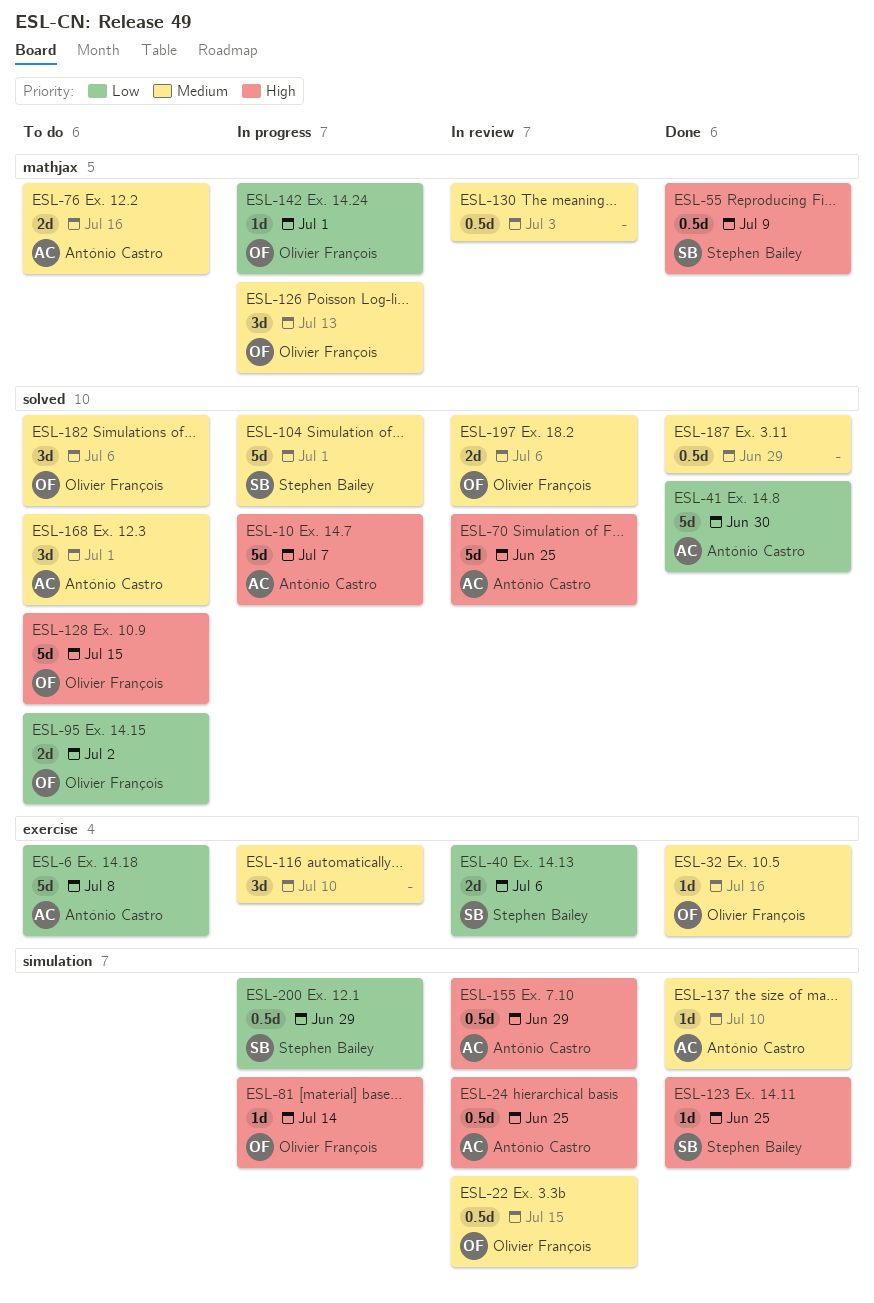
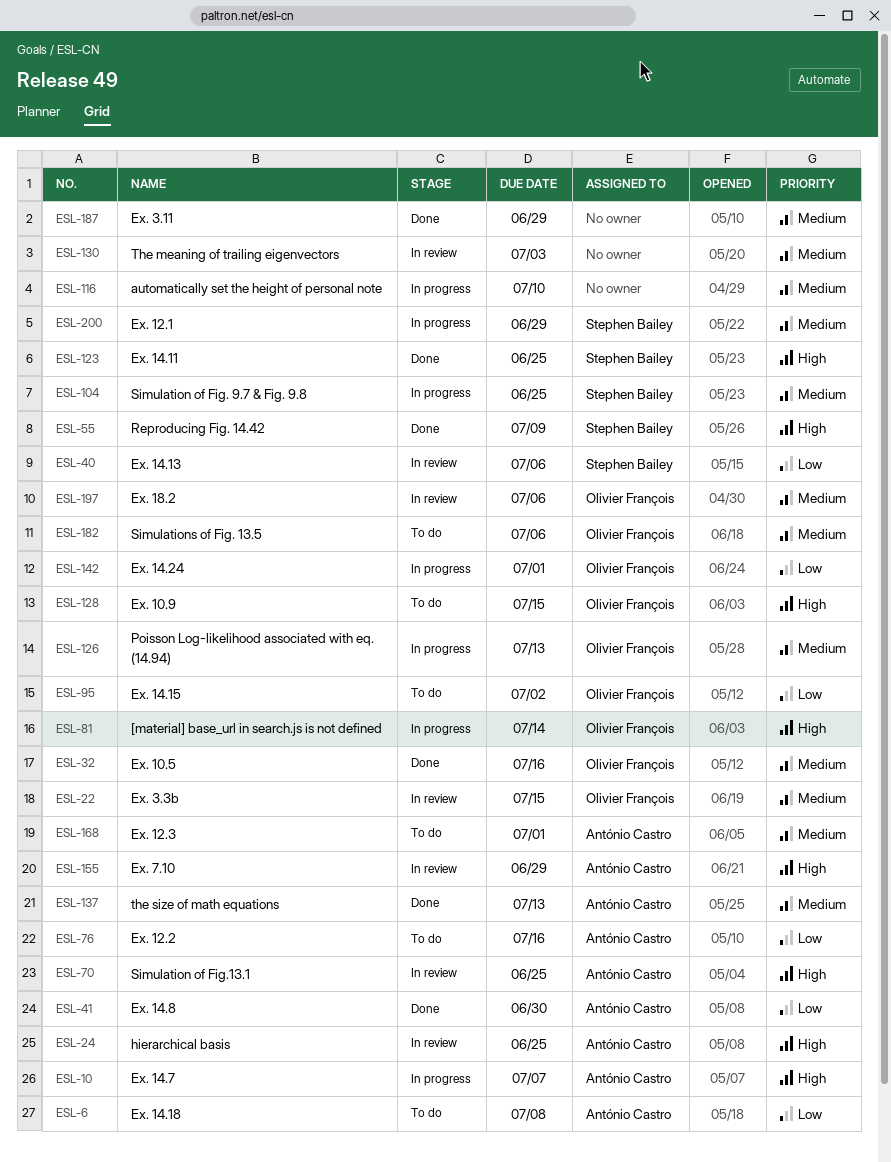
ESL-76, priority: Medium -> Low
ESL-104, due: Jul 1 -> Jun 25
ESL-137, due: Jul 10 -> Jul 13
ESL-200, priority: Low -> Medium

